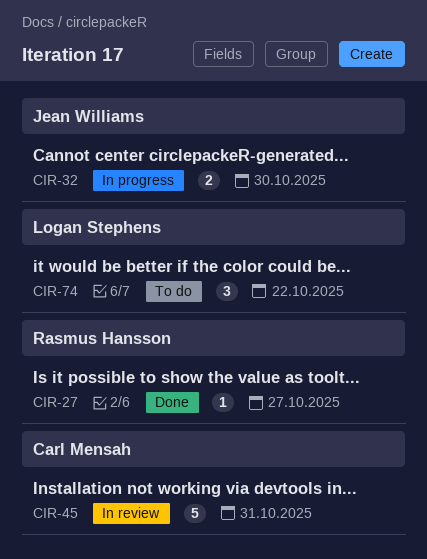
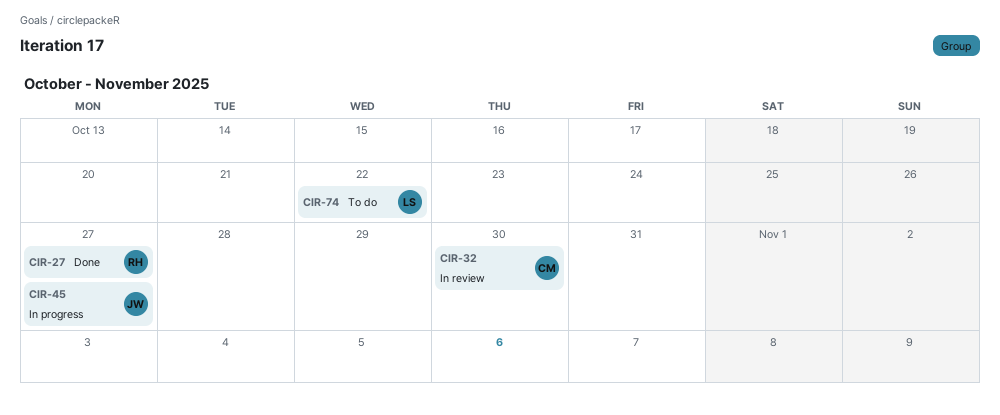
CIR-32, status: In progress -> In review
CIR-32, owner: Jean Williams -> Carl Mensah
CIR-45, status: In review -> In progress
CIR-45, owner: Carl Mensah -> Jean Williams
CIR-45, due: Oct 31 -> Oct 27

